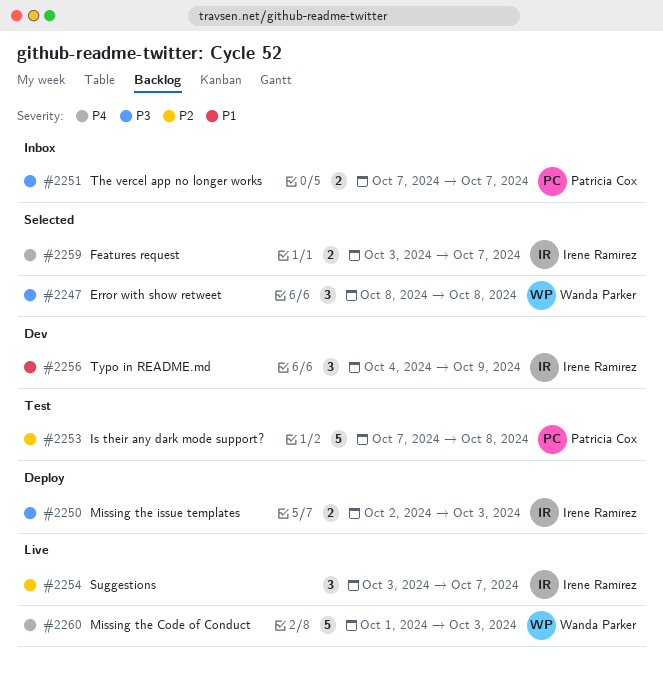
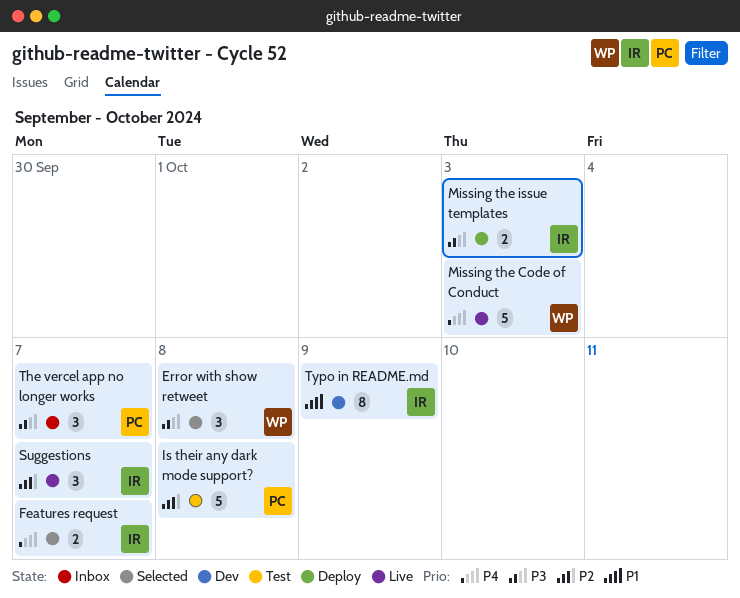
The vercel app no longer works, estimate: 2 -> 3
Typo in README.md, estimate: 3 -> 8

